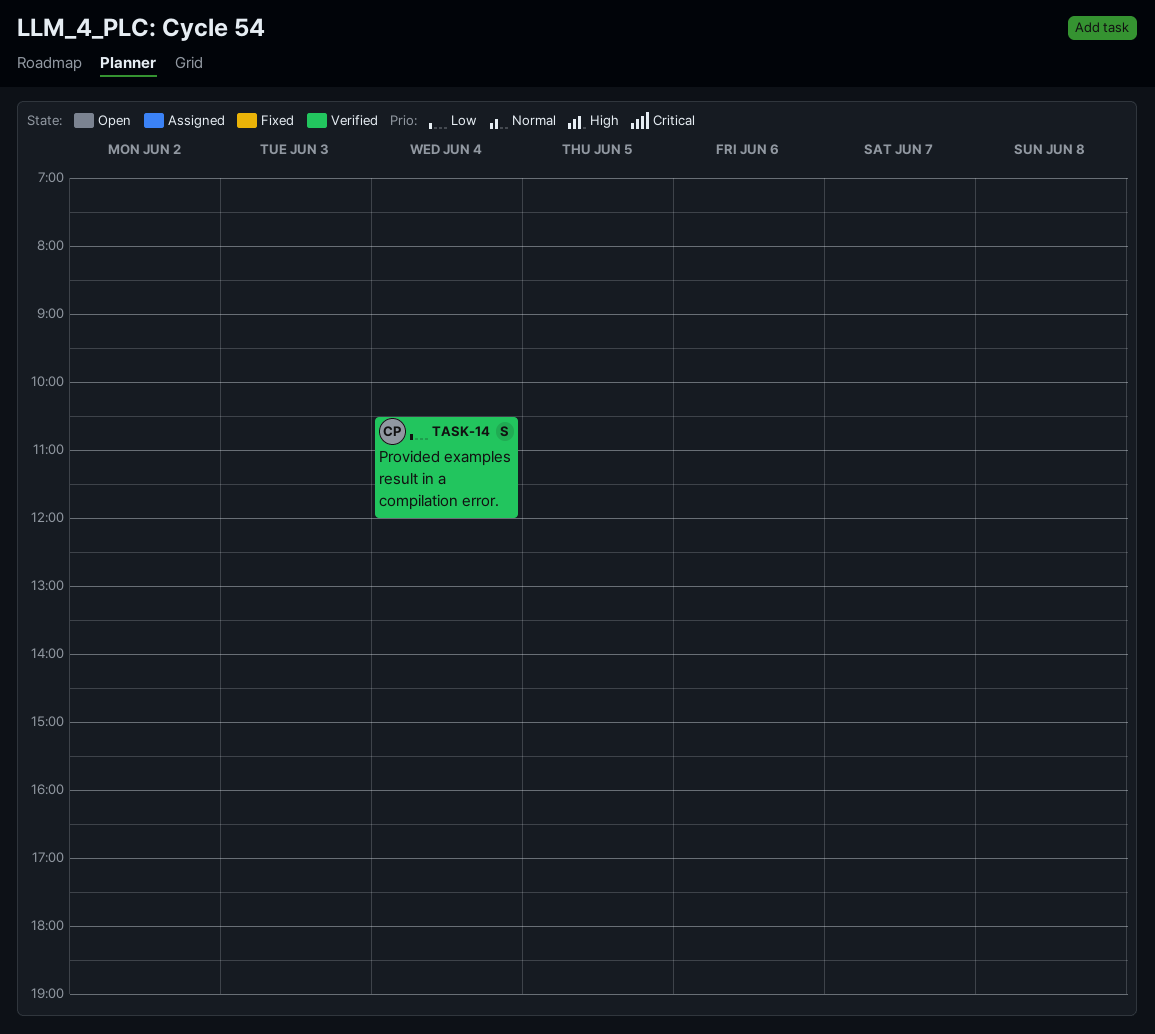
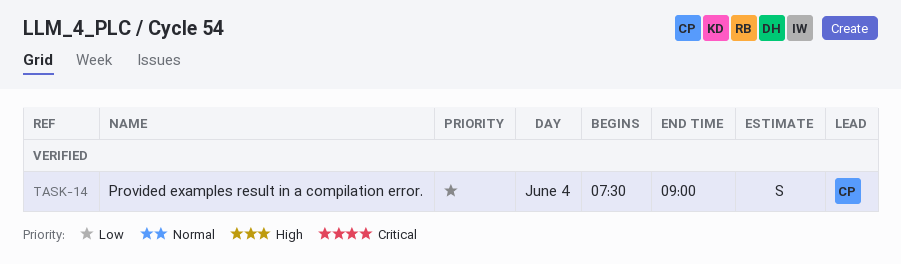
TASK-14, begins: 10:30 -> 07:30
TASK-14, ends: 12:00 -> 09:00

